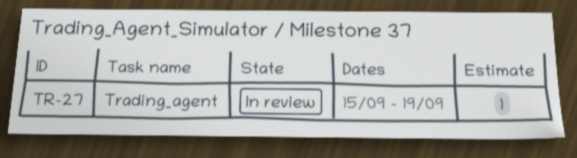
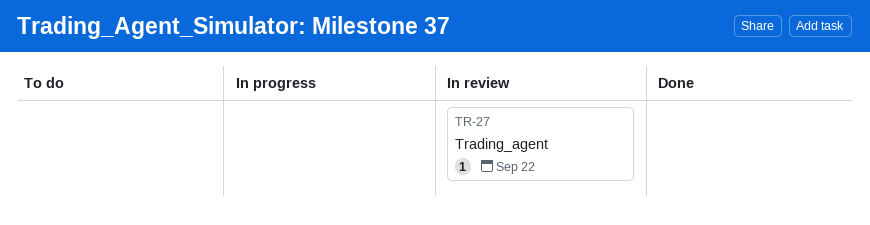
TR-27, due: Sep 19 -> Sep 22

